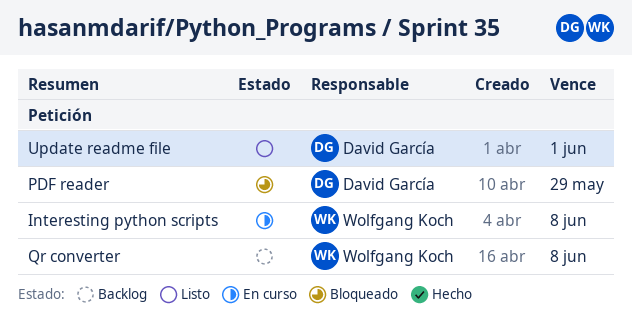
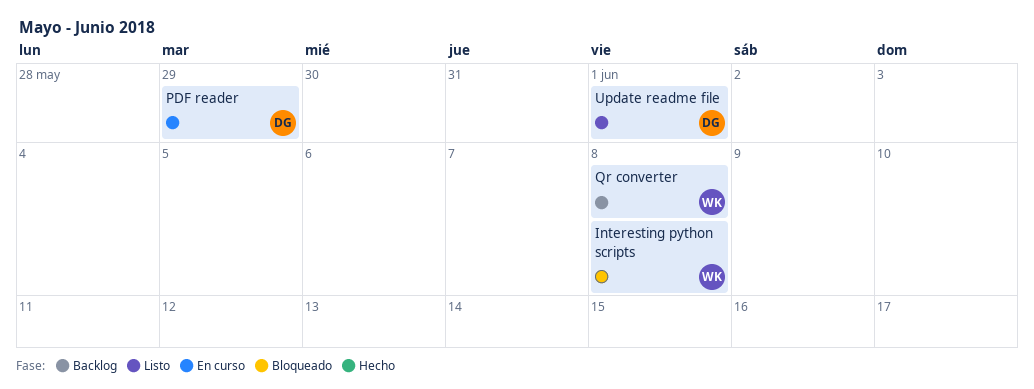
Interesting python scripts, status: En curso -> Bloqueado
PDF reader, status: Bloqueado -> En curso

